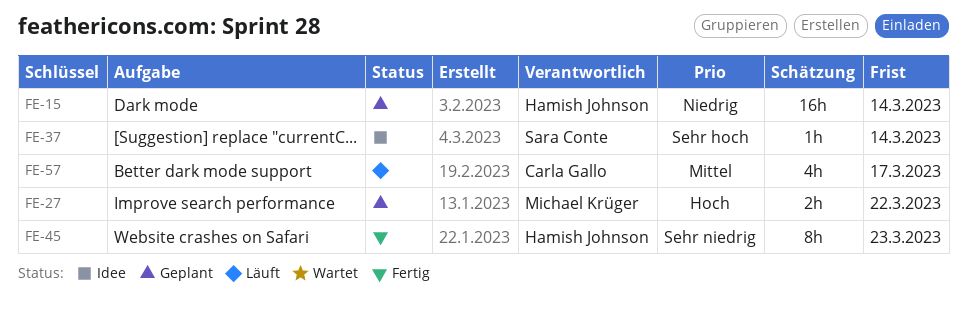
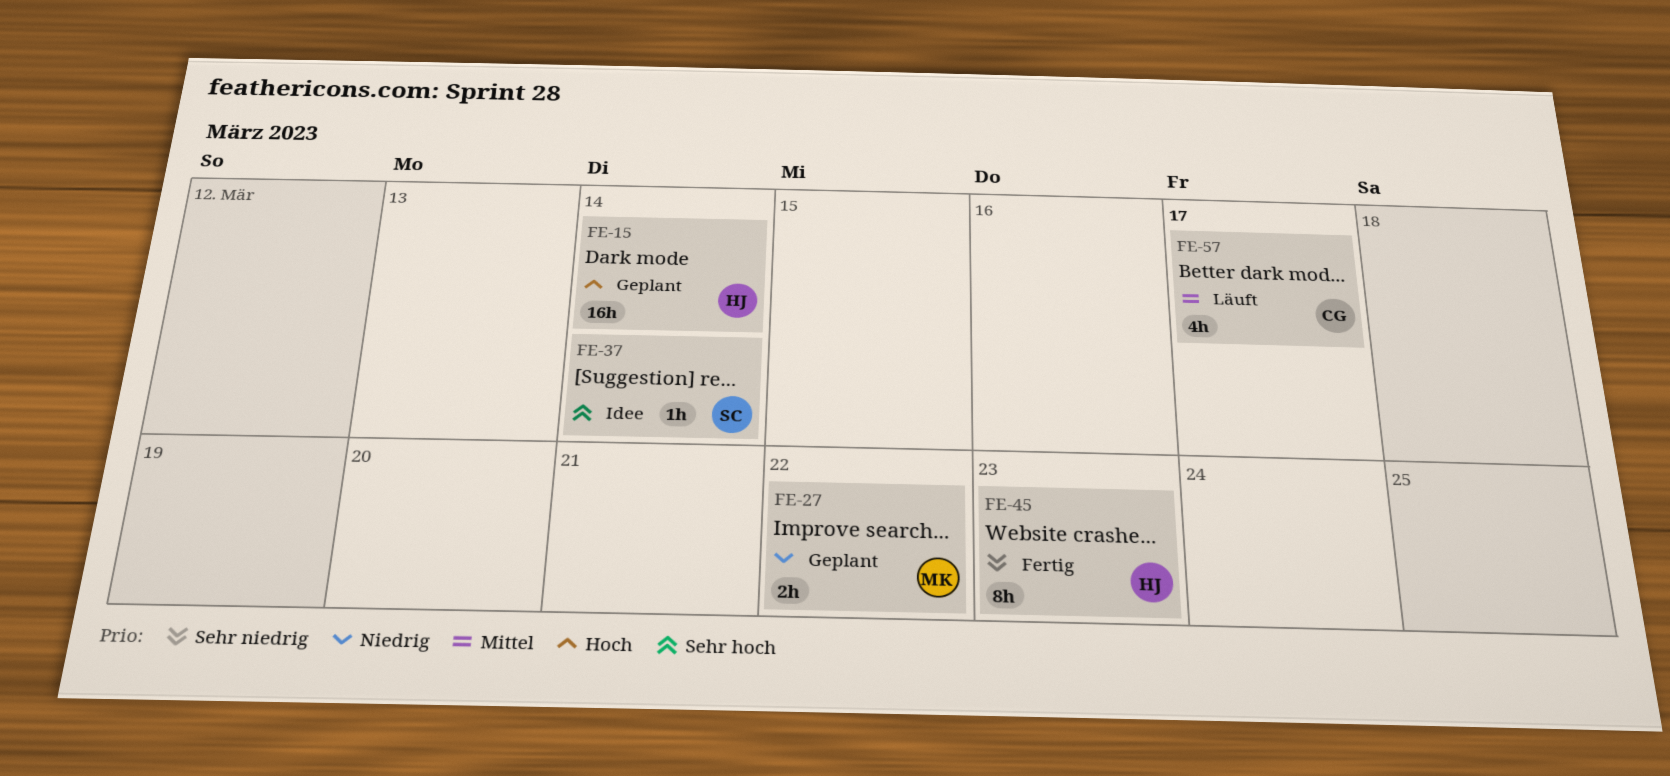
FE-15, priority: Niedrig -> Hoch
FE-27, priority: Hoch -> Niedrig

